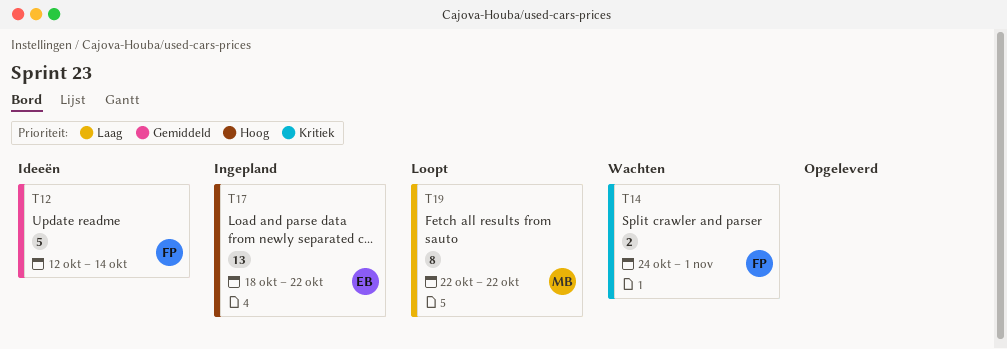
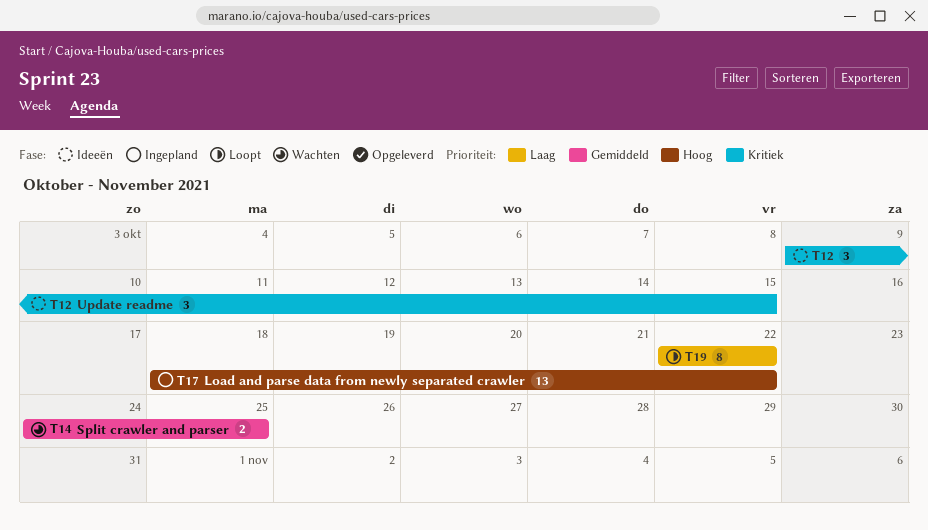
T12, priority: Gemiddeld -> Kritiek
T12, estimate: 5 -> 3
T12, start: Oct 12 -> Oct 9
T12, due: Oct 14 -> Oct 15
T14, priority: Kritiek -> Gemiddeld
T14, due: Nov 1 -> Oct 25

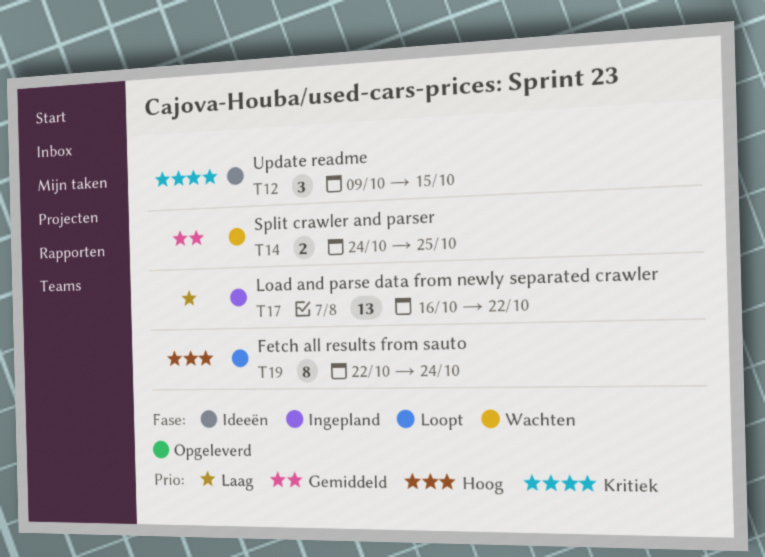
T17, priority: Hoog -> Laag
T17, start: Oct 18 -> Oct 16
T19, priority: Laag -> Hoog
T19, due: Oct 22 -> Oct 24

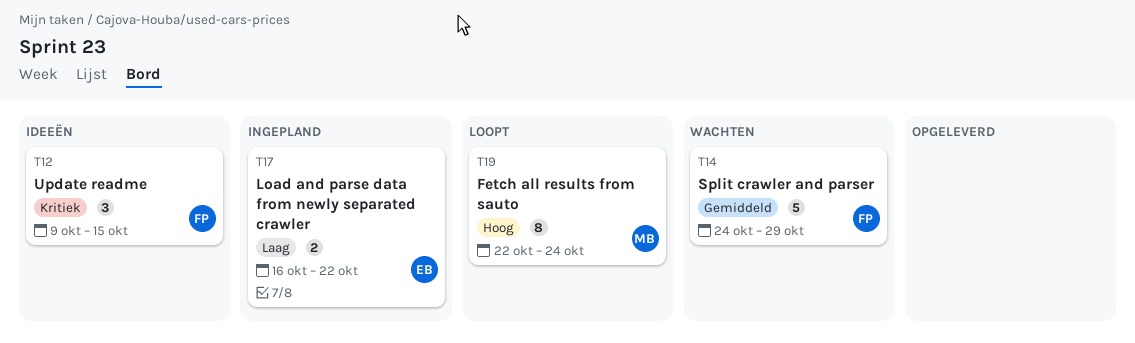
T14, estimate: 2 -> 5
T14, due: Oct 25 -> Oct 29
T17, estimate: 13 -> 2

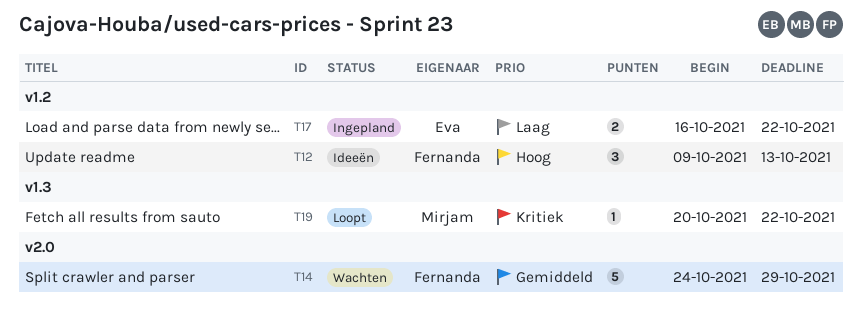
T12, priority: Kritiek -> Hoog
T12, due: Oct 15 -> Oct 13
T19, priority: Hoog -> Kritiek
T19, estimate: 8 -> 1
T19, start: Oct 22 -> Oct 20
T19, due: Oct 24 -> Oct 22

